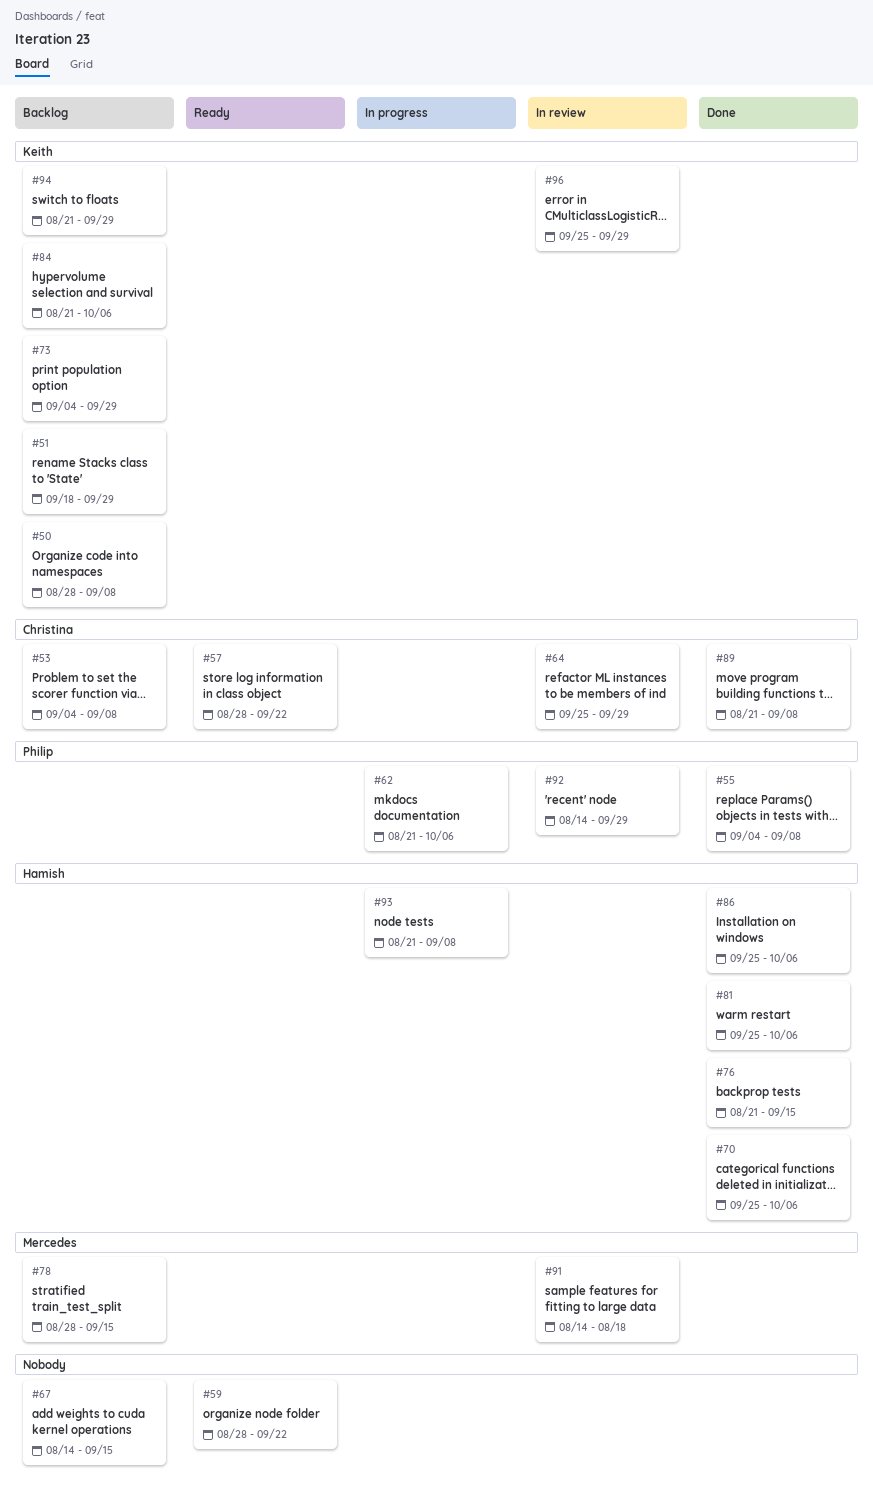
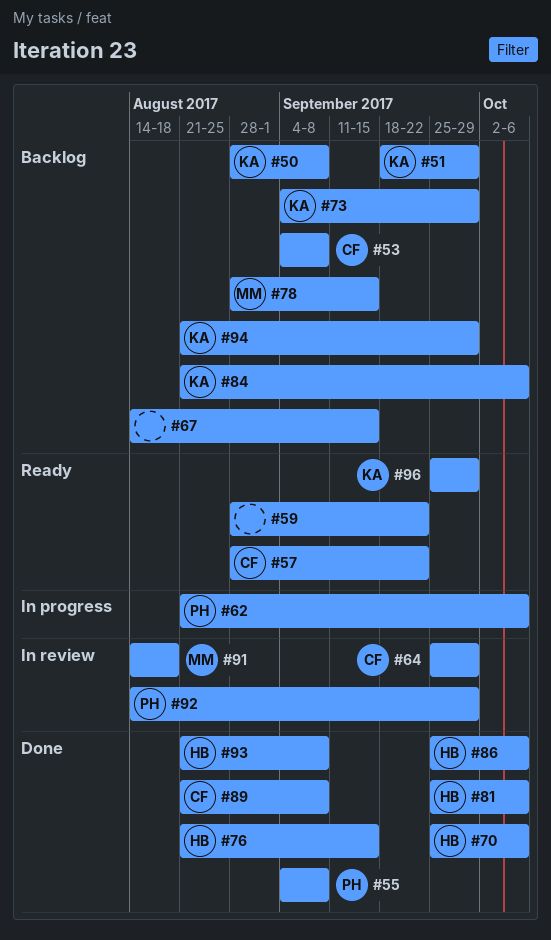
#93, status: In progress -> Done
#96, status: In review -> Ready

